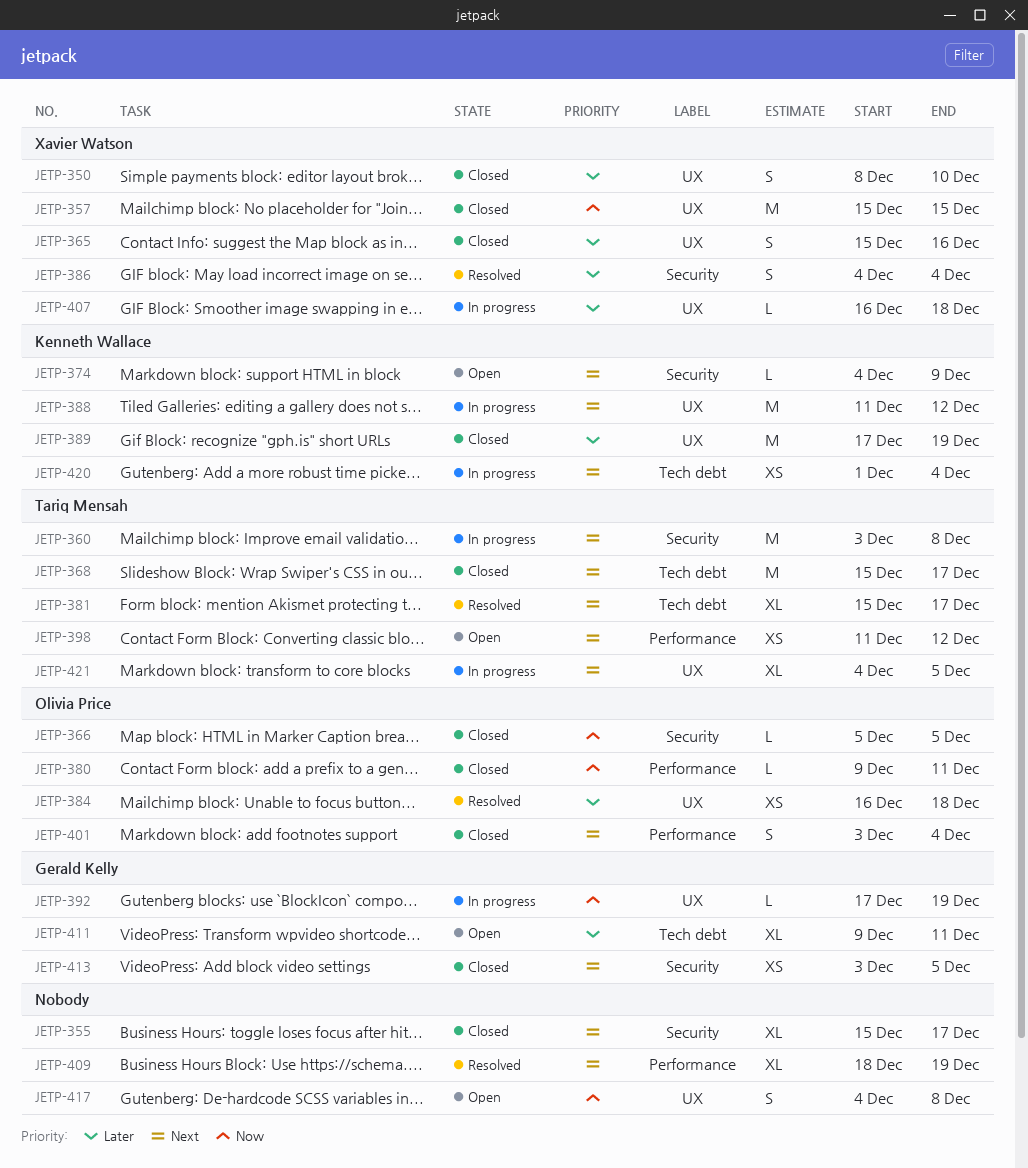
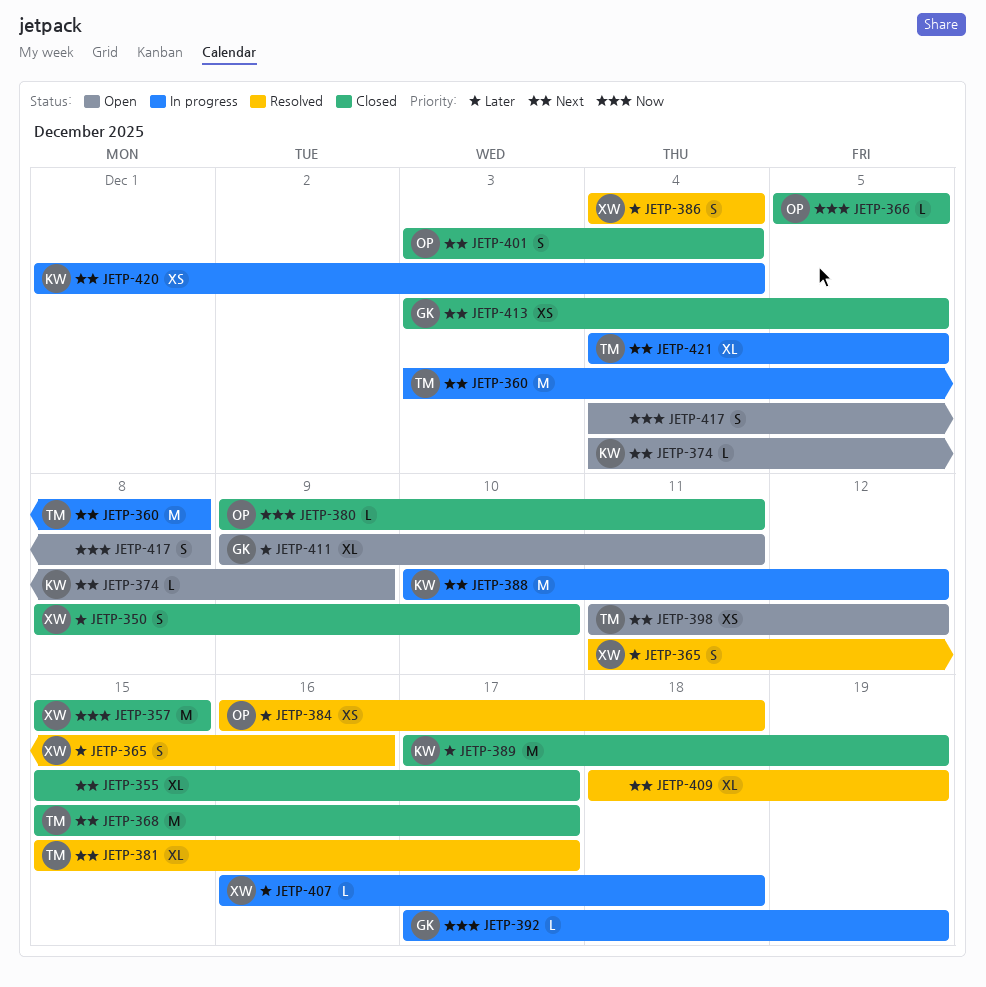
JETP-365, status: Closed -> Resolved
JETP-365, start: Dec 15 -> Dec 11
JETP-388, start: Dec 11 -> Dec 10

